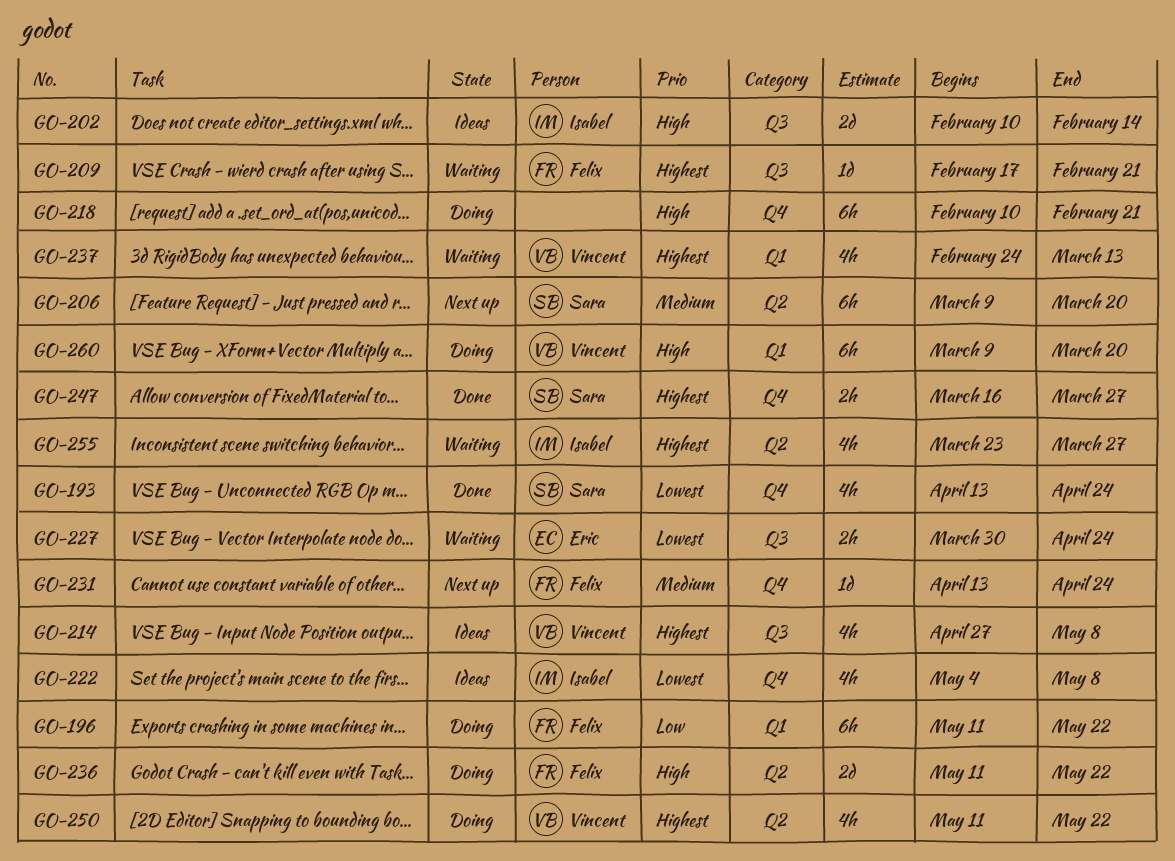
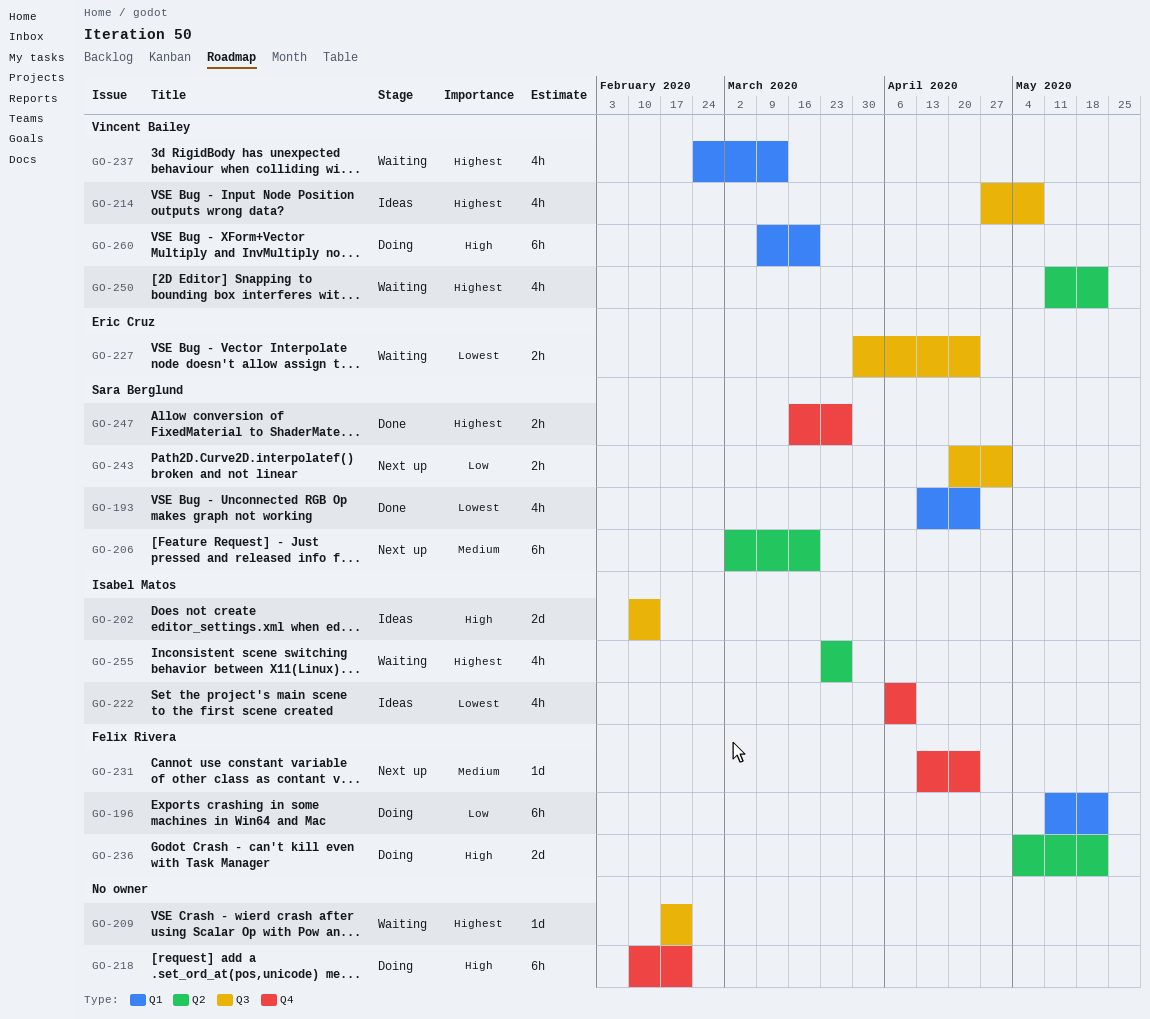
GO-193, label: Q4 -> Q1
GO-206, start: Mar 9 -> Mar 2
GO-209, owner: Felix Rivera -> none
GO-222, start: May 4 -> Apr 6
GO-222, due: May 8 -> Apr 10
GO-236, start: May 11 -> May 4
GO-243: none -> present
GO-250, status: Doing -> Waiting

